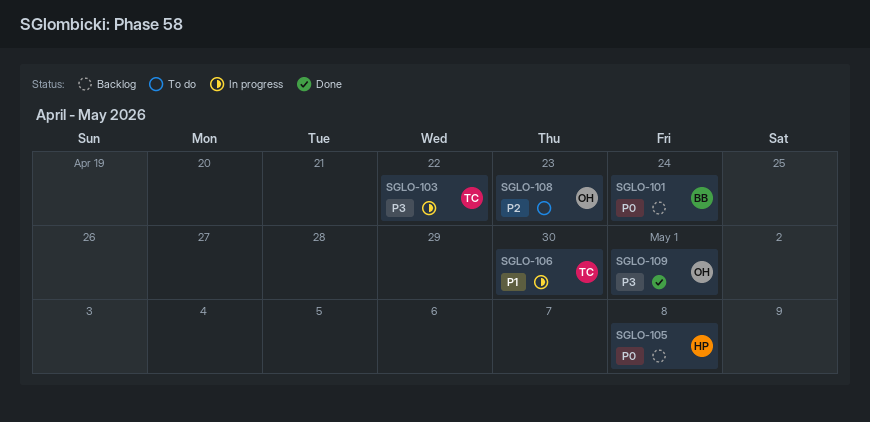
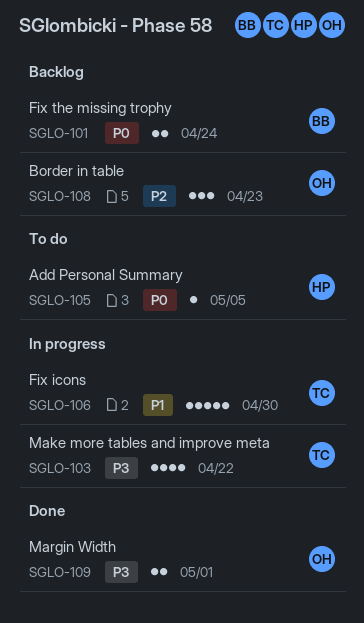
SGLO-105, status: Backlog -> To do
SGLO-105, due: May 8 -> May 5
SGLO-108, status: To do -> Backlog

